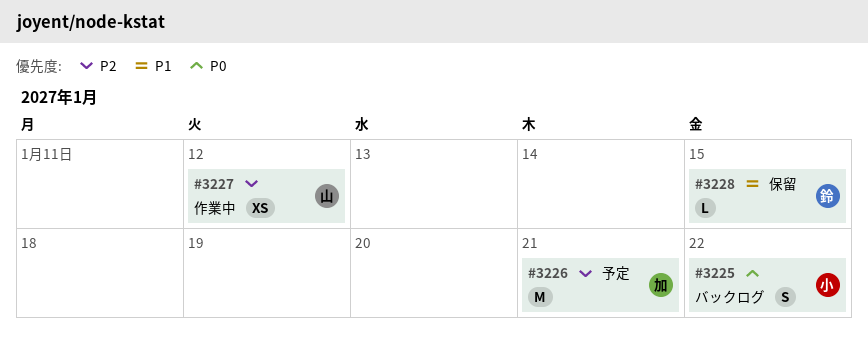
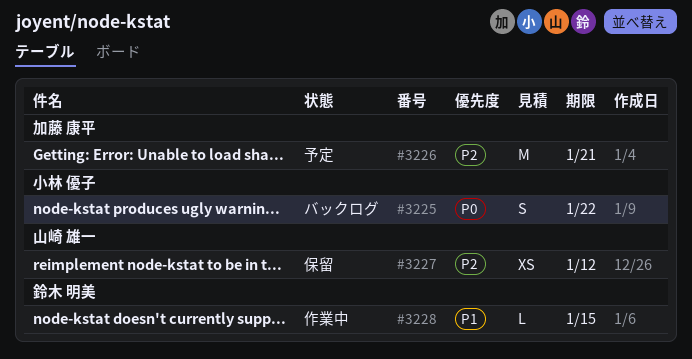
#3227, status: 作業中 -> 保留
#3228, status: 保留 -> 作業中

